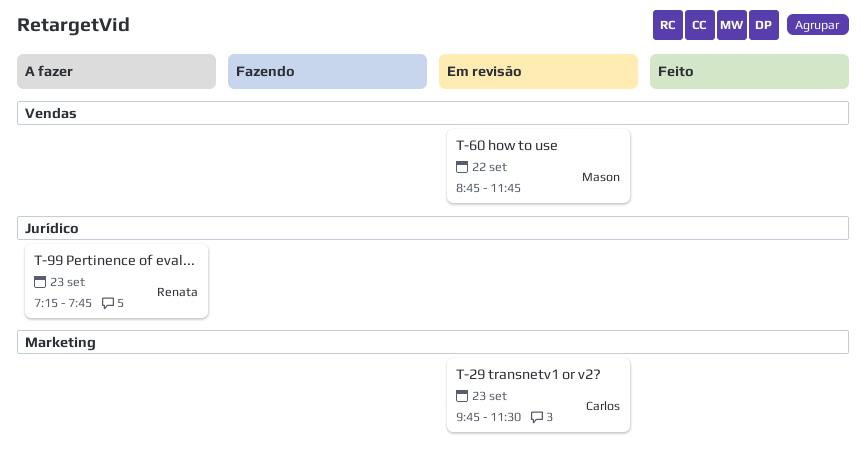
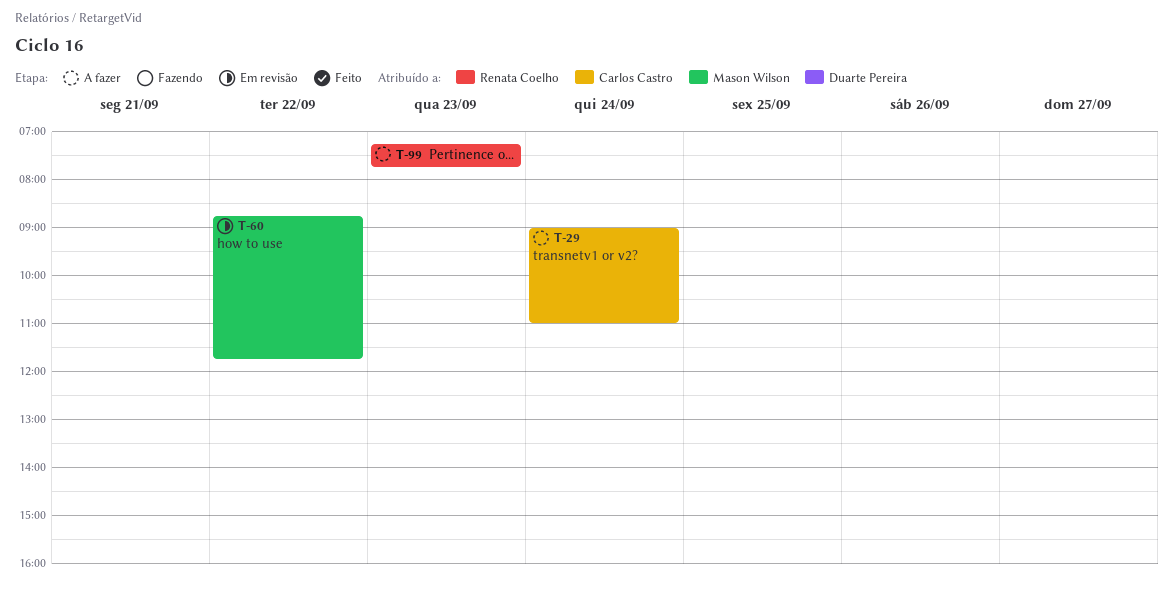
T-29, status: Em revisão -> A fazer
T-29, day: Sep 23 -> Sep 24
T-29, begins: 09:45 -> 09:00
T-29, ends: 11:30 -> 11:00

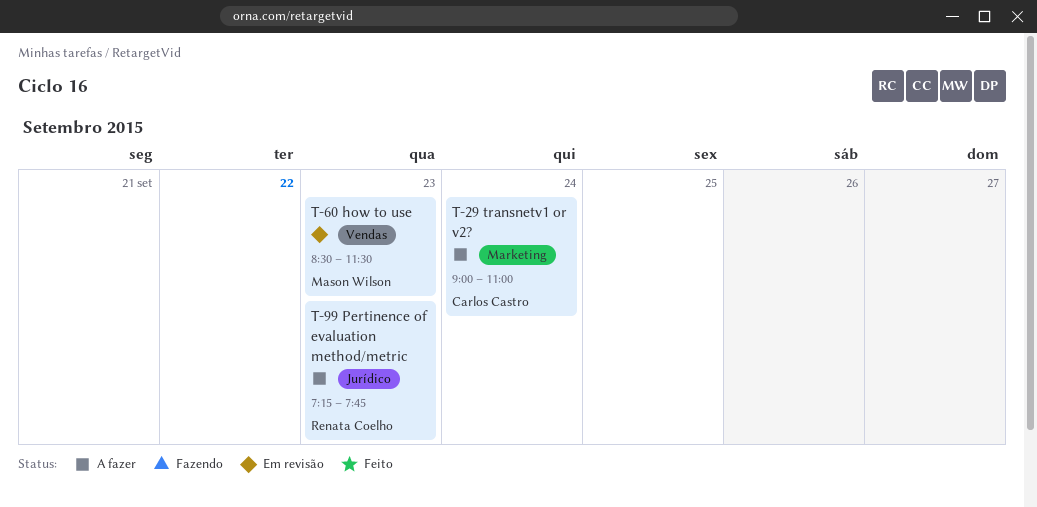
T-60, day: Sep 22 -> Sep 23
T-60, begins: 08:45 -> 08:30
T-60, ends: 11:45 -> 11:30

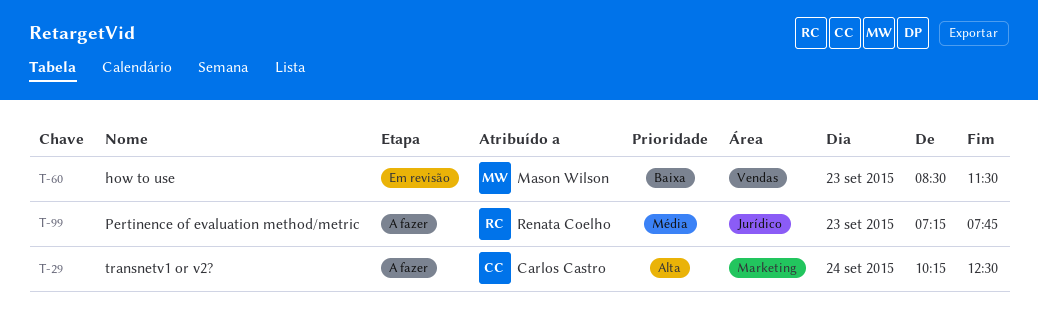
T-29, begins: 09:00 -> 10:15
T-29, ends: 11:00 -> 12:30

